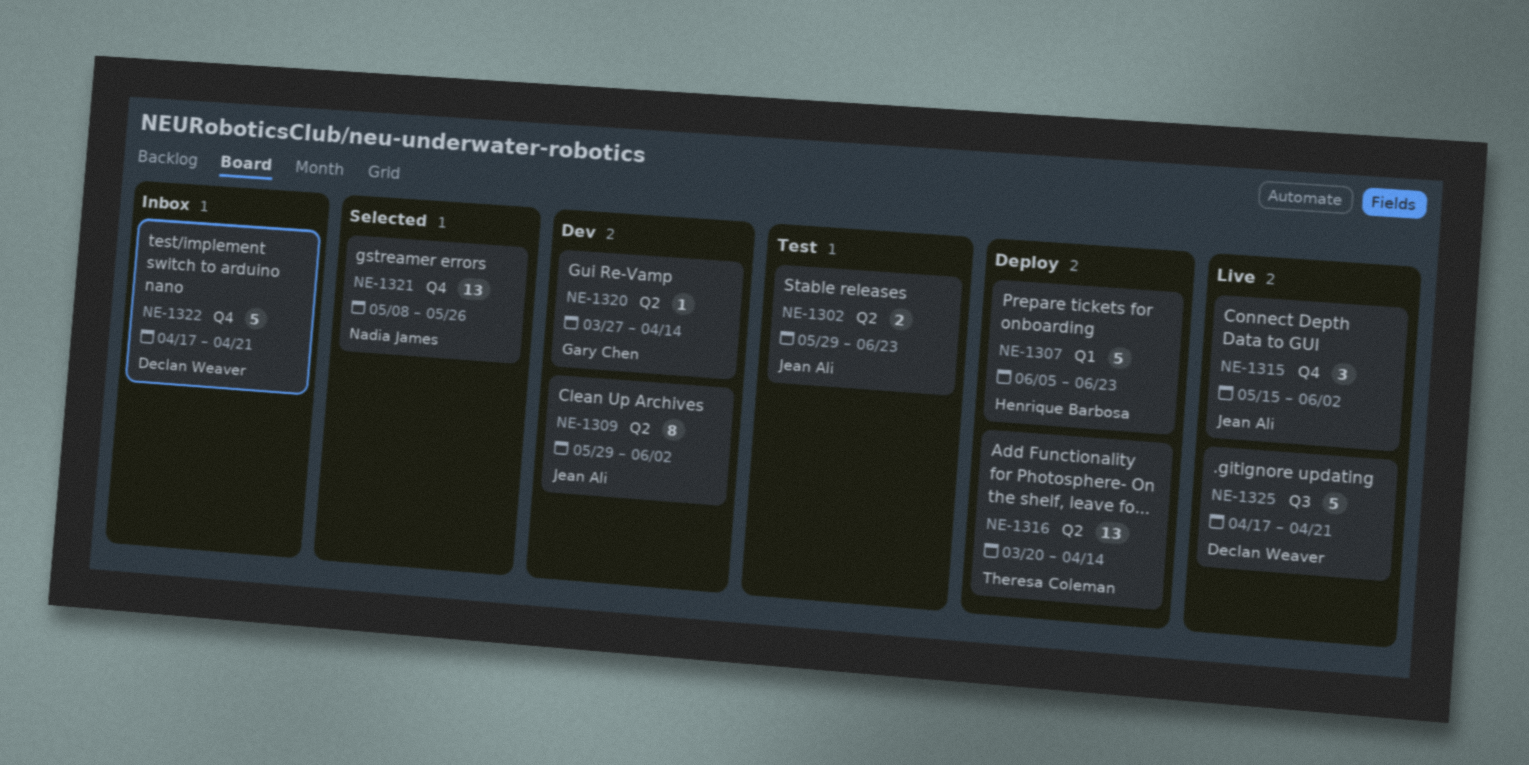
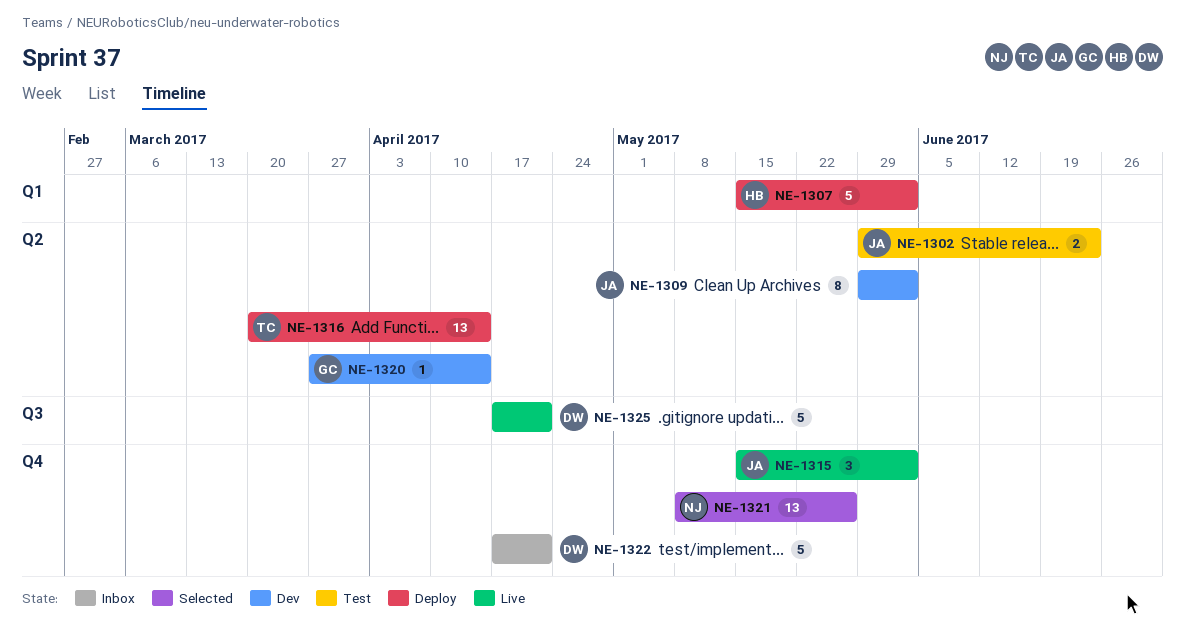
NE-1307, start: Jun 5 -> May 15
NE-1307, due: Jun 23 -> Jun 2

